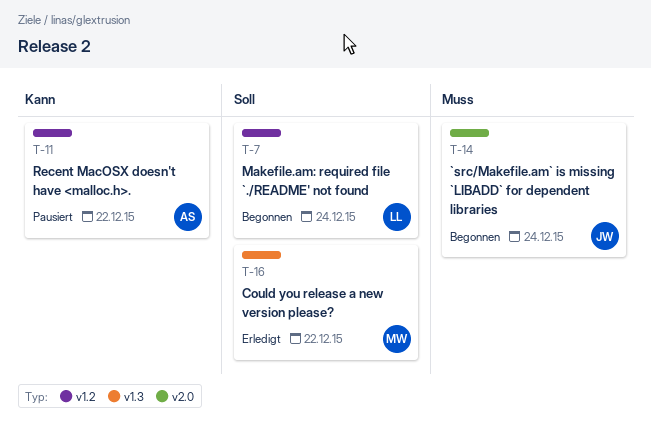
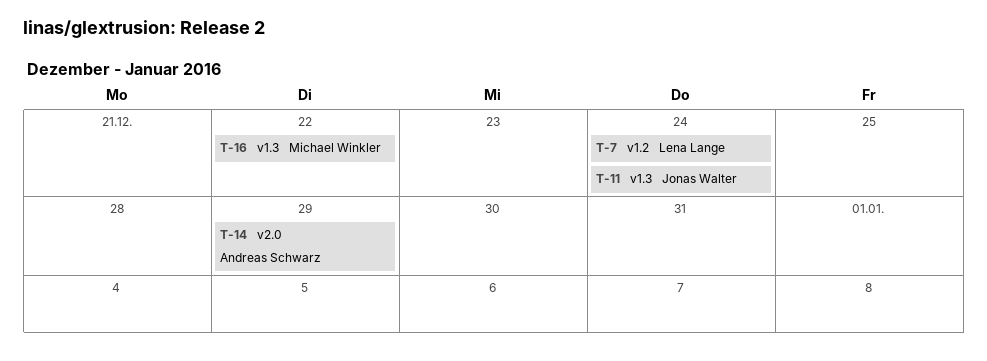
T-11, owner: Andreas Schwarz -> Jonas Walter
T-11, label: v1.2 -> v1.3
T-11, due: Dec 22 -> Dec 24
T-14, owner: Jonas Walter -> Andreas Schwarz
T-14, due: Dec 24 -> Dec 29

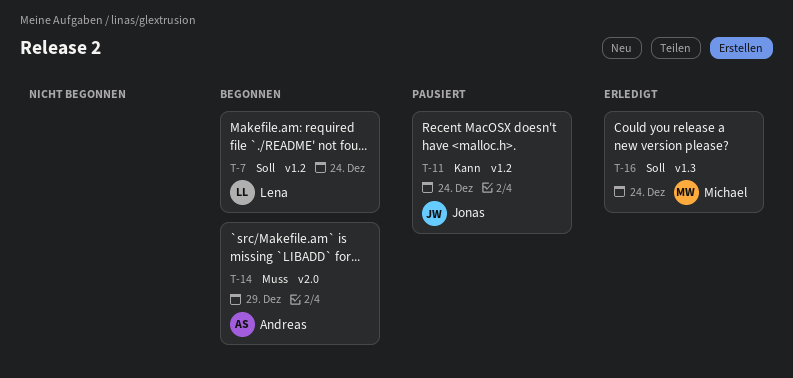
T-11, label: v1.3 -> v1.2
T-16, due: Dec 22 -> Dec 24

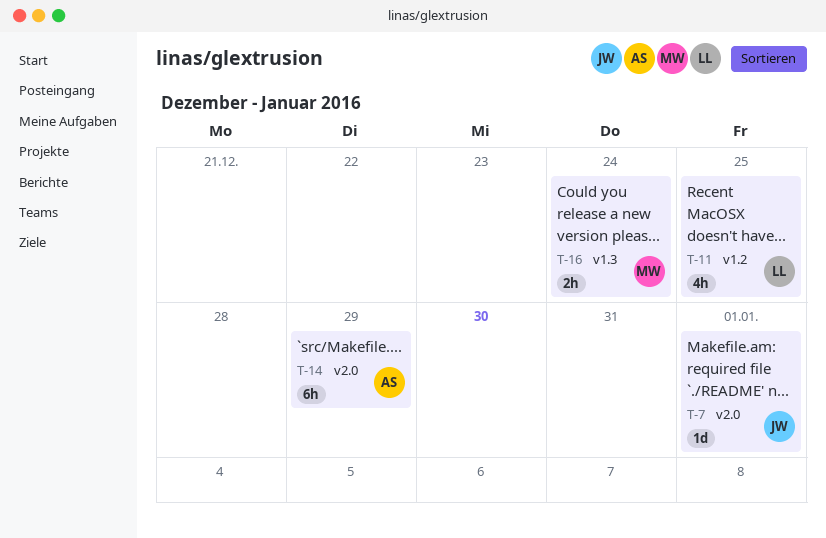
T-7, owner: Lena -> Jonas
T-7, label: v1.2 -> v2.0
T-7, due: Dec 24 -> Jan 1
T-11, owner: Jonas -> Lena
T-11, due: Dec 24 -> Dec 25

